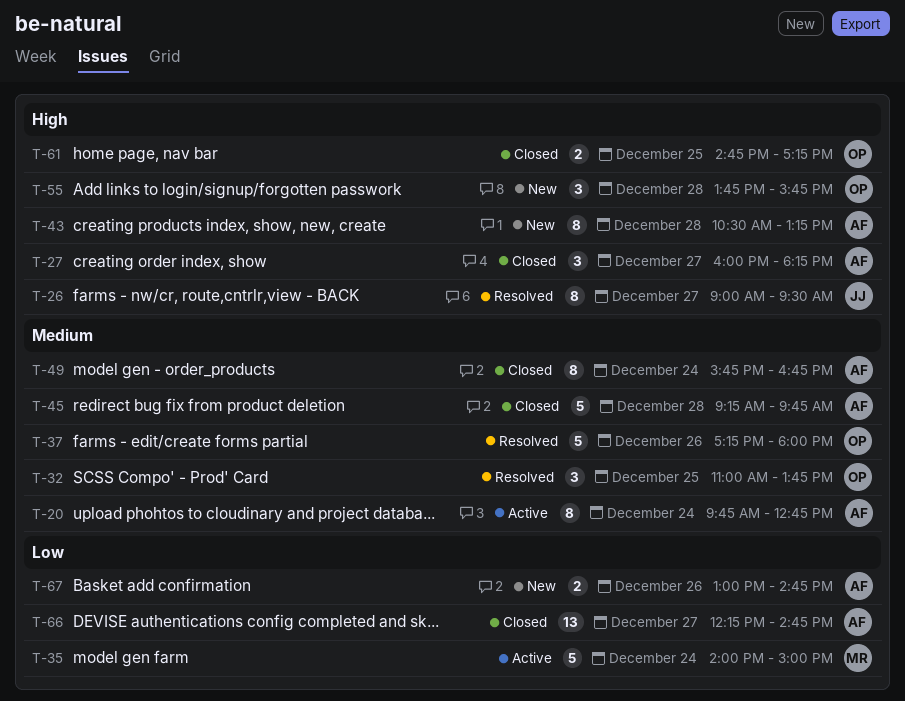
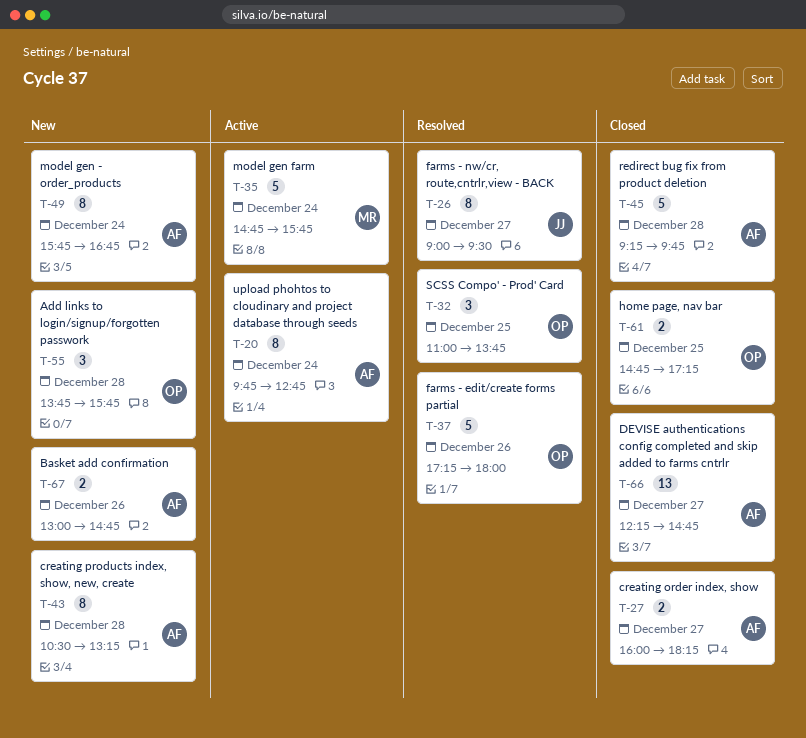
T-27, estimate: 3 -> 2
T-35, begins: 14:00 -> 14:45
T-35, ends: 15:00 -> 15:45
T-49, status: Closed -> New

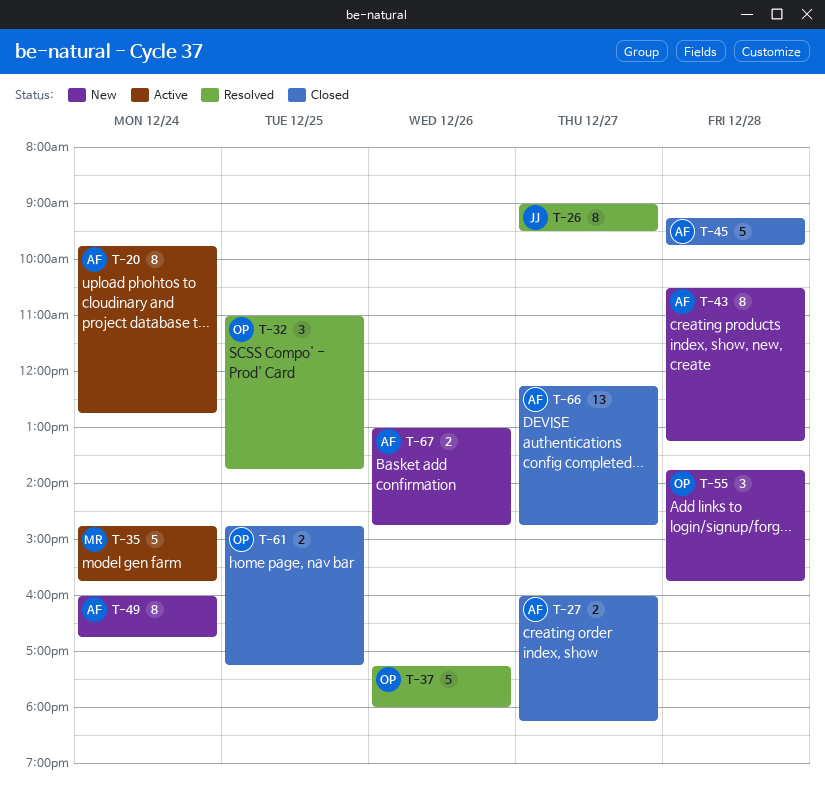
T-49, begins: 15:45 -> 16:00

